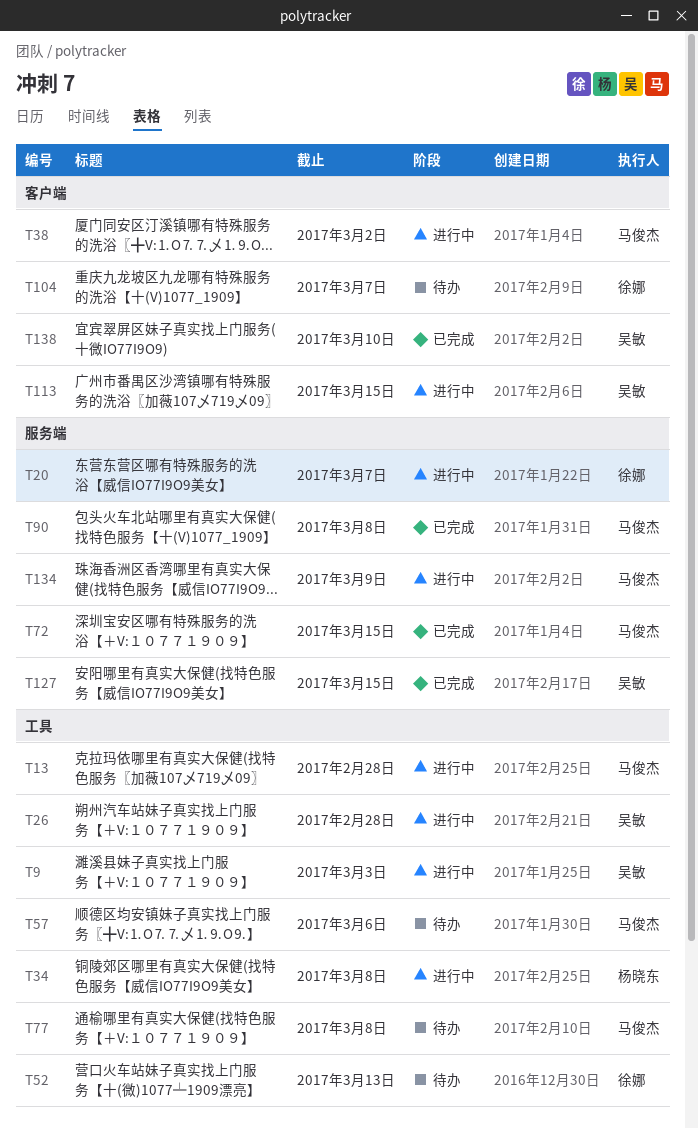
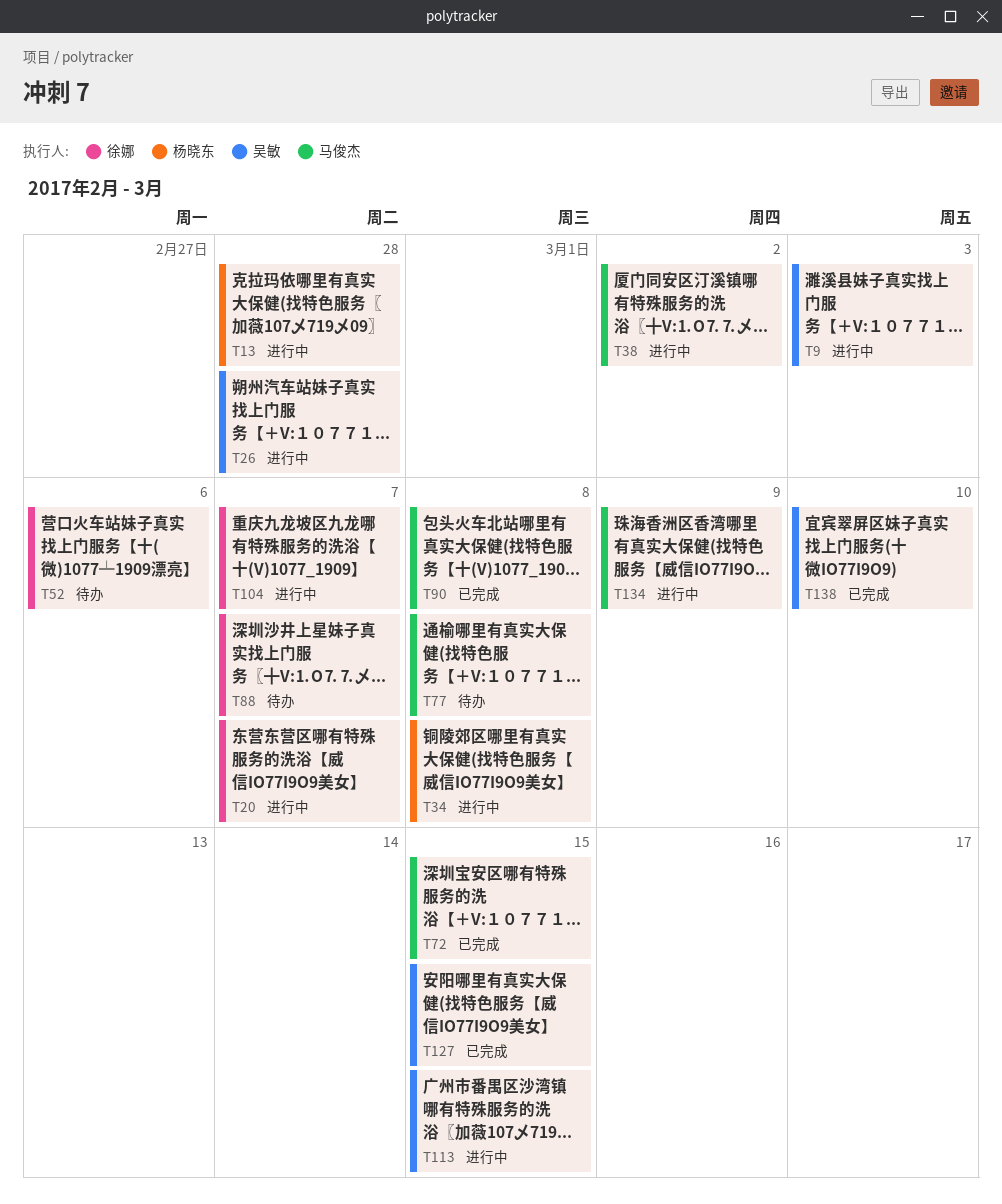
T13, owner: 马俊杰 -> 杨晓东
T52, due: Mar 13 -> Mar 6
T57: present -> none
T88: none -> present
T104, status: 待办 -> 进行中

